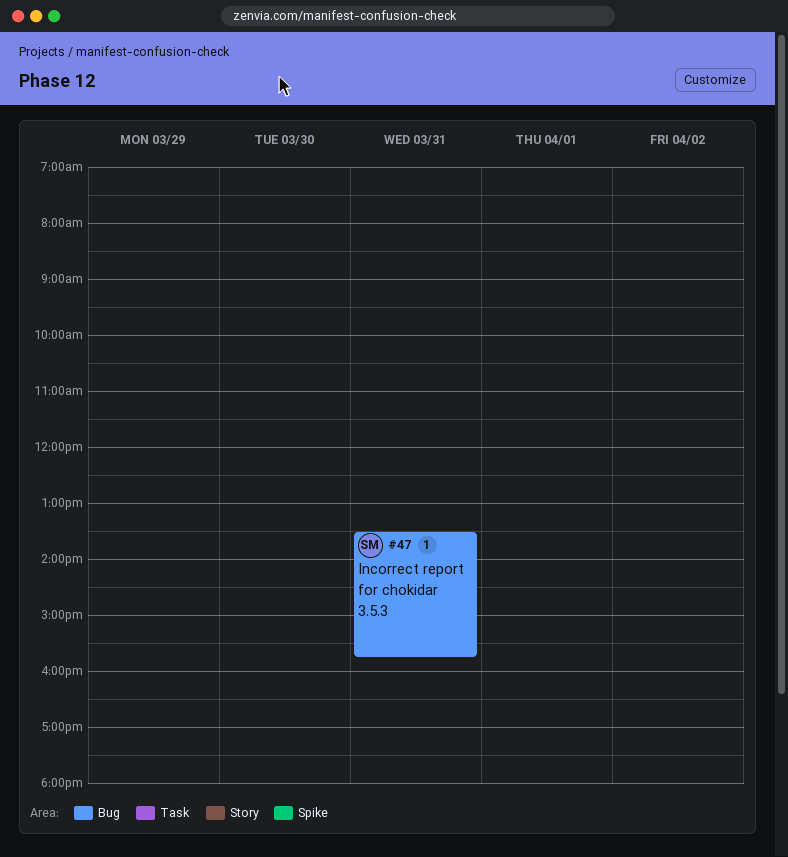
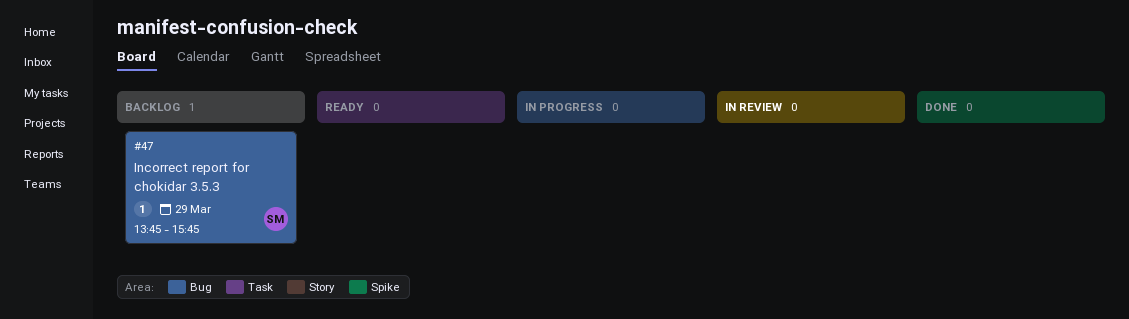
#47, day: Mar 31 -> Mar 29
#47, begins: 13:30 -> 13:45

